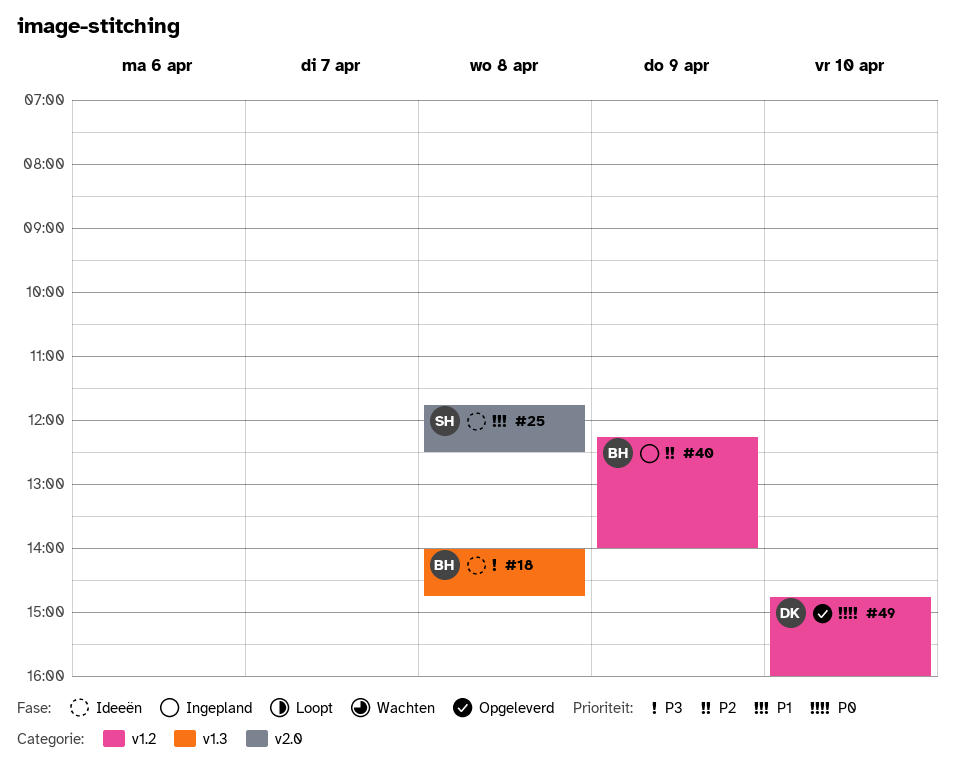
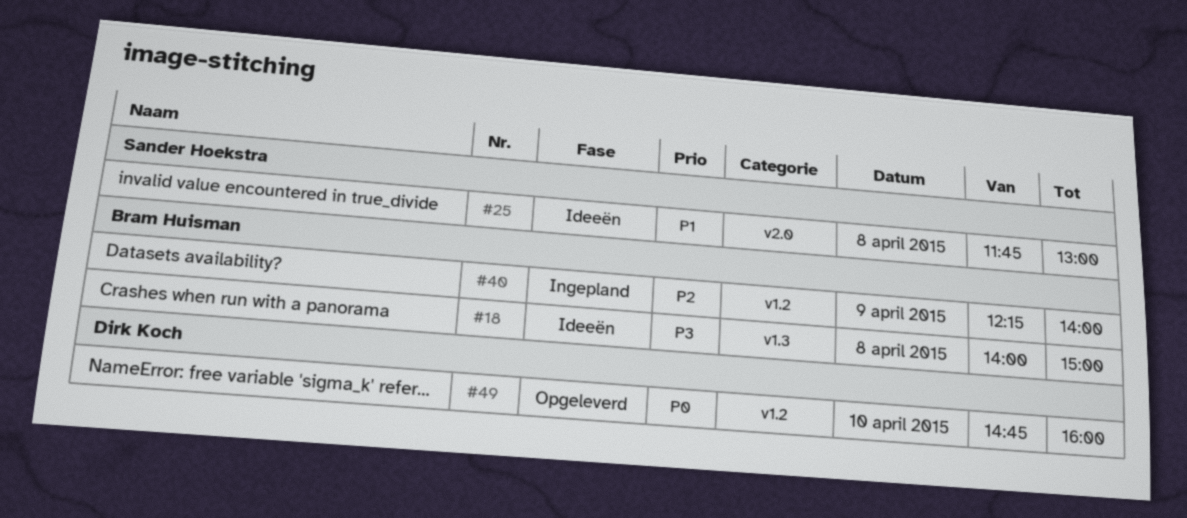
#18, ends: 14:45 -> 15:00
#25, ends: 12:30 -> 13:00

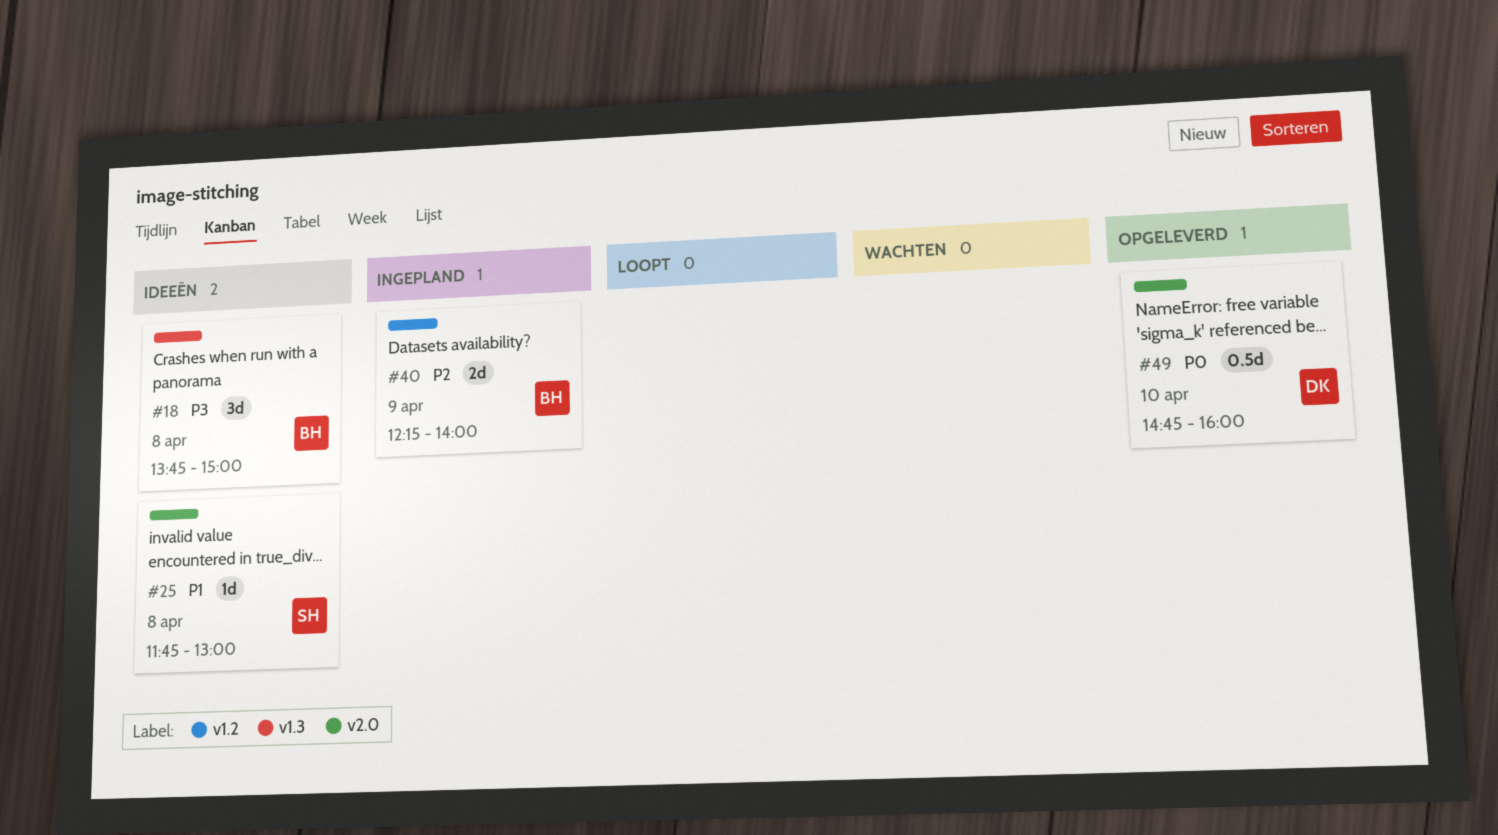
#18, begins: 14:00 -> 13:45
#49, label: v1.2 -> v2.0

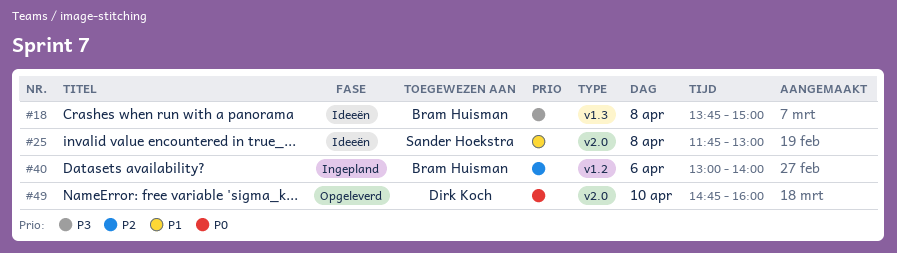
#40, day: Apr 9 -> Apr 6
#40, begins: 12:15 -> 13:00

